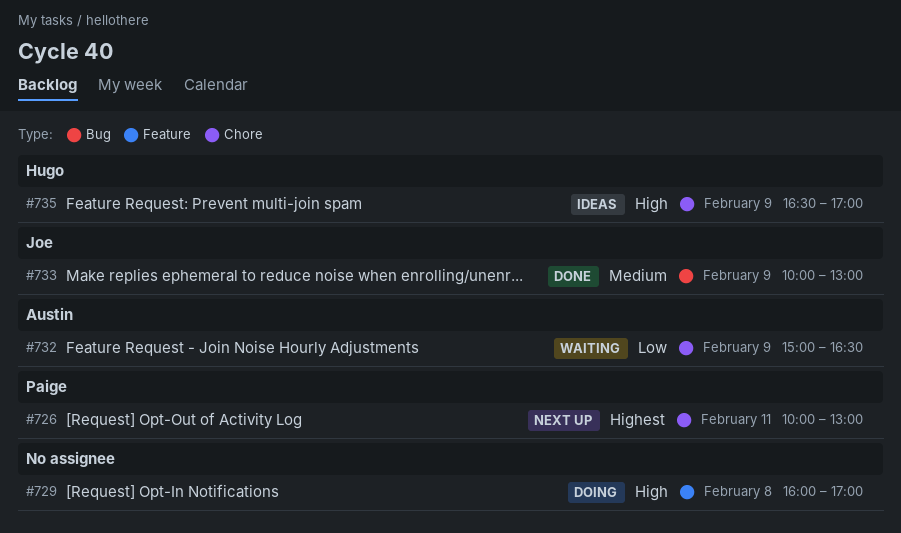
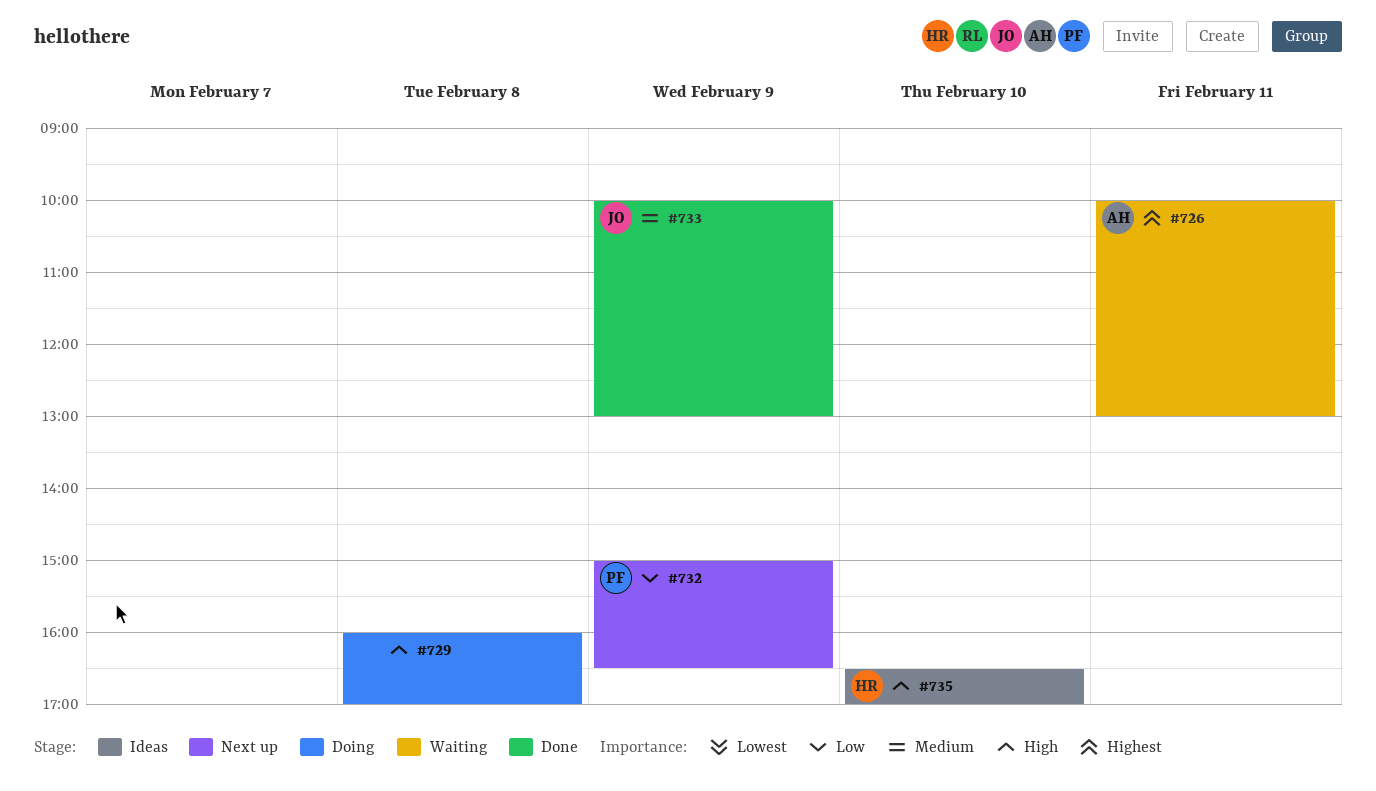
#726, status: Next up -> Waiting
#726, owner: Paige -> Austin
#732, status: Waiting -> Next up
#732, owner: Austin -> Paige
#735, day: Feb 9 -> Feb 10

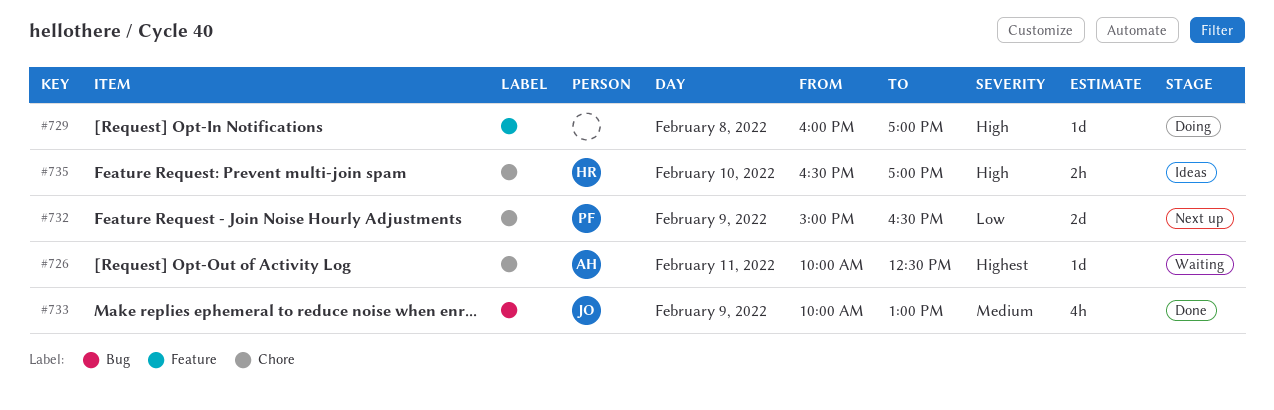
#726, ends: 13:00 -> 12:30

